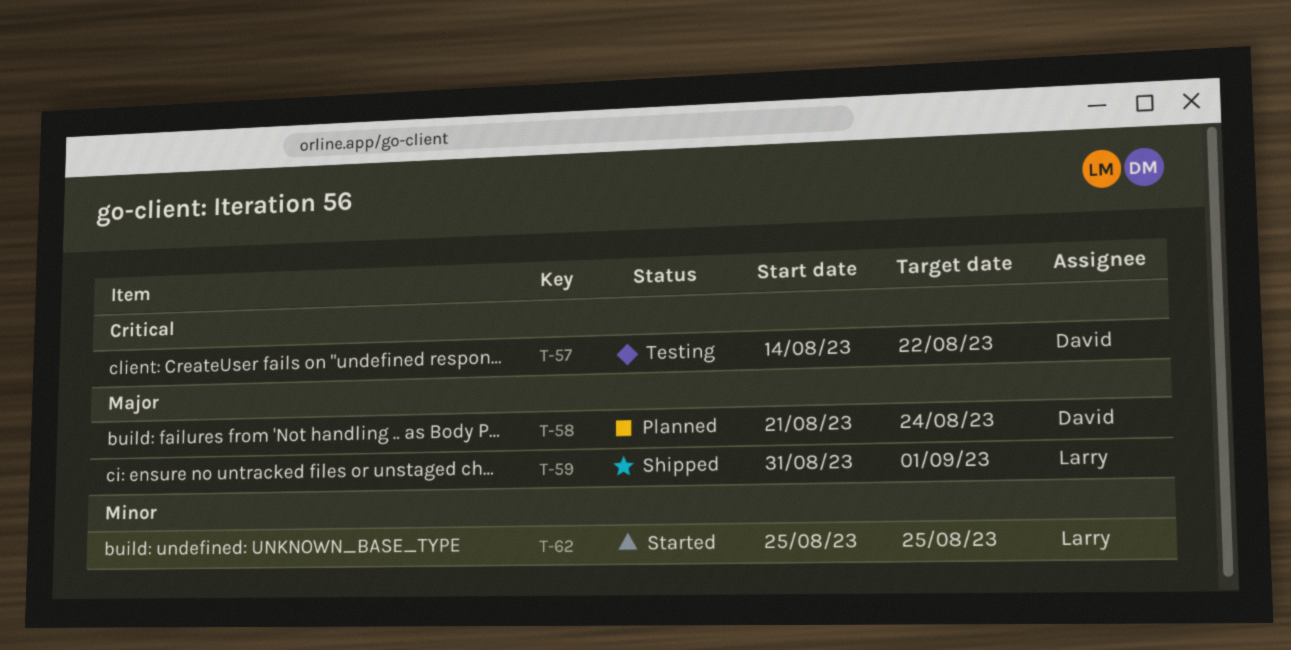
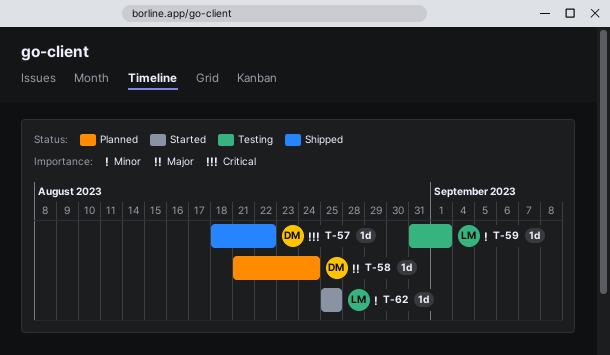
T-57, status: Testing -> Shipped
T-57, start: Aug 14 -> Aug 18
T-59, status: Shipped -> Testing
T-59, priority: Major -> Minor

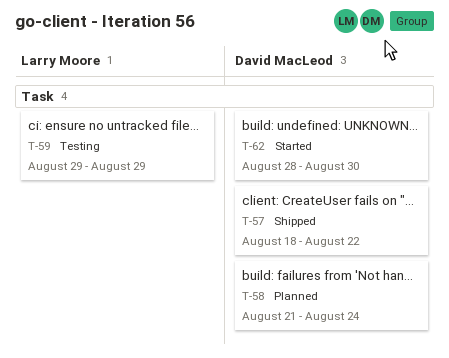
T-59, start: Aug 31 -> Aug 29
T-59, due: Sep 1 -> Aug 29
T-62, owner: Larry Moore -> David MacLeod
T-62, start: Aug 25 -> Aug 28
T-62, due: Aug 25 -> Aug 30

